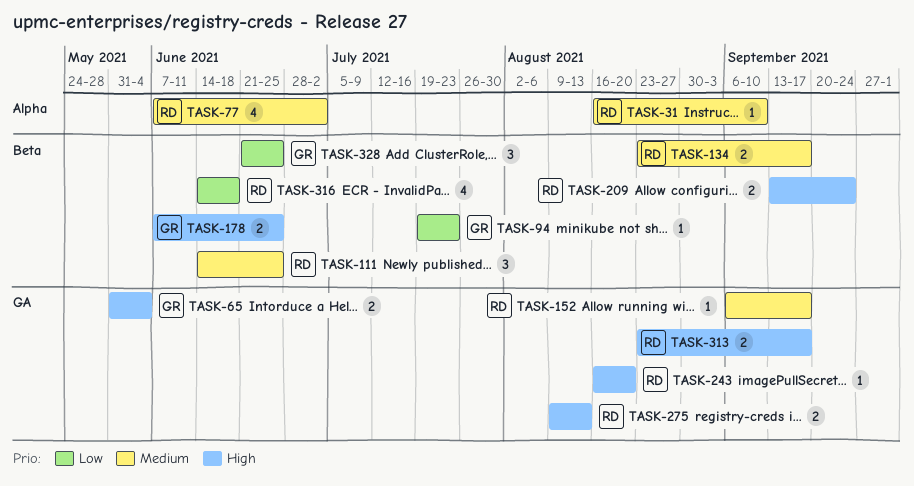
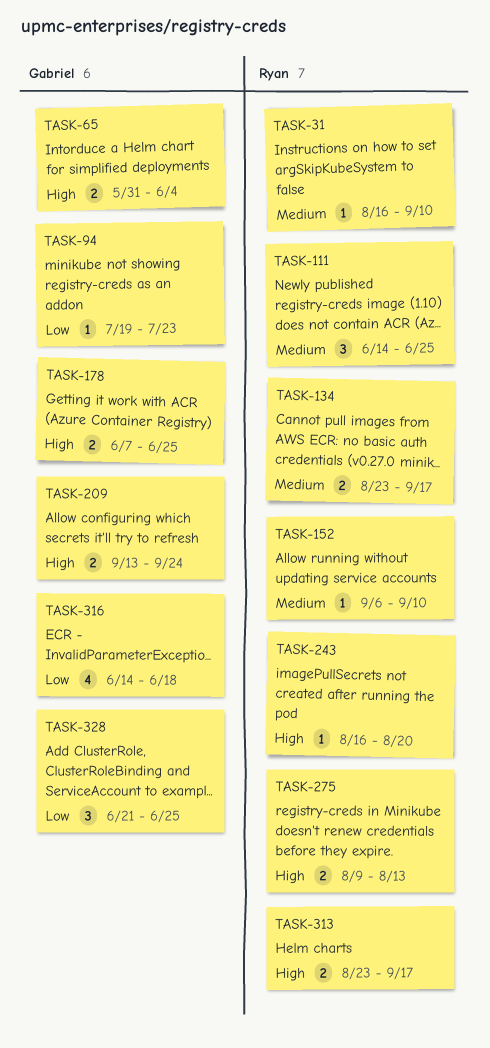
TASK-77: present -> none
TASK-152, due: Sep 17 -> Sep 10
TASK-209, owner: Ryan -> Gabriel
TASK-316, owner: Ryan -> Gabriel

